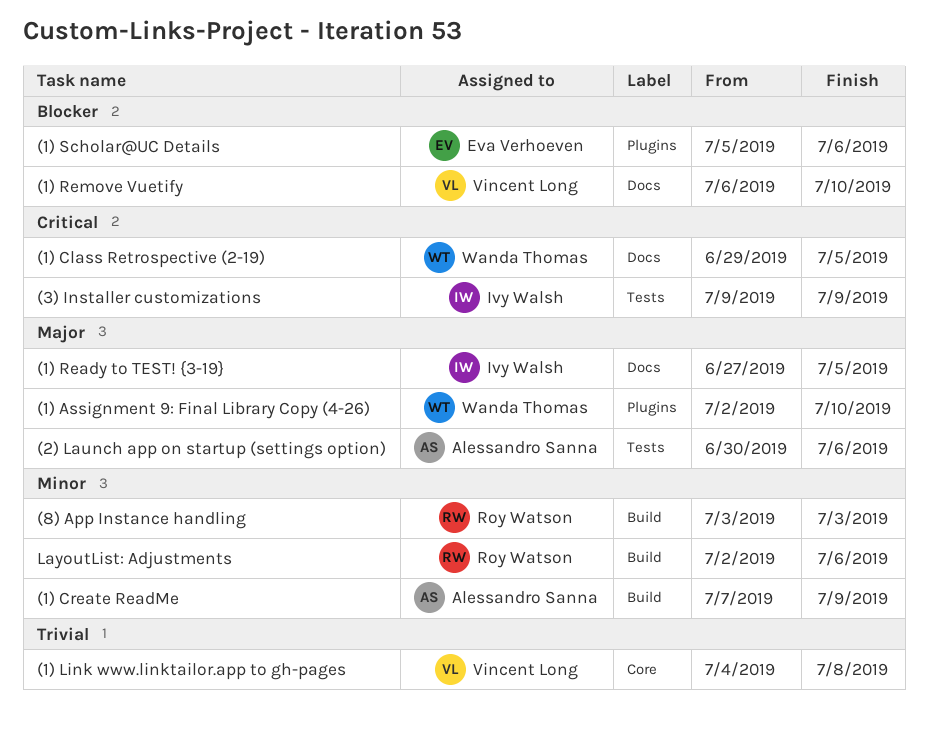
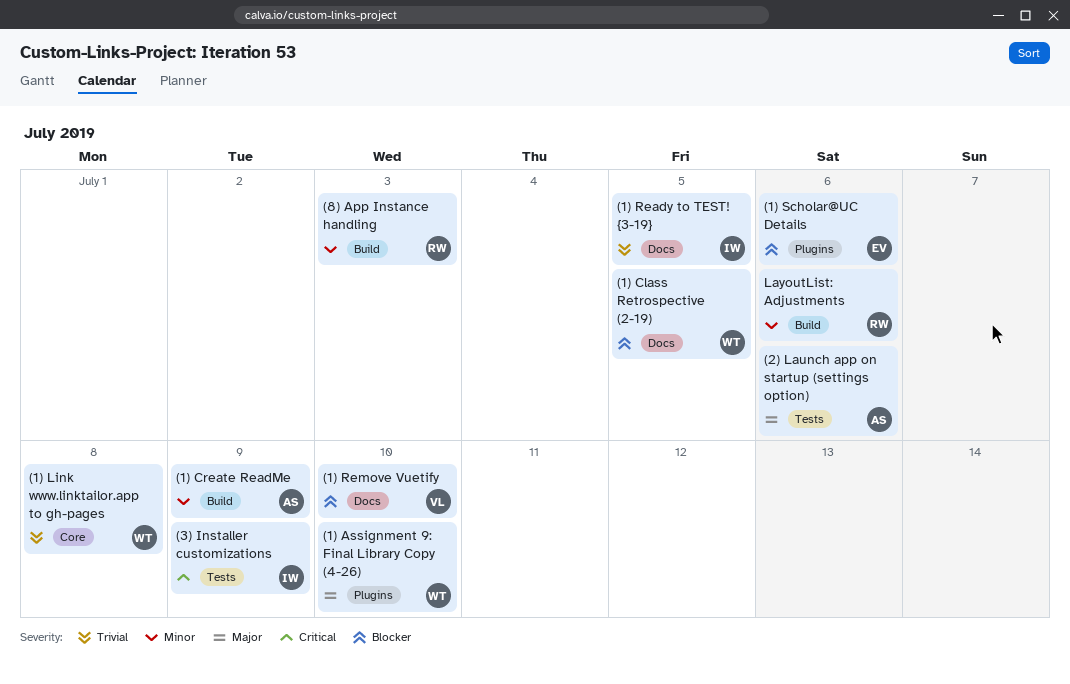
(1) Class Retrospective (2-19), priority: Critical -> Blocker
(1) Link www.linktailor.app to gh-pages, owner: Vincent Long -> Wanda Thomas
(1) Ready to TEST! {3-19}, priority: Major -> Trivial

